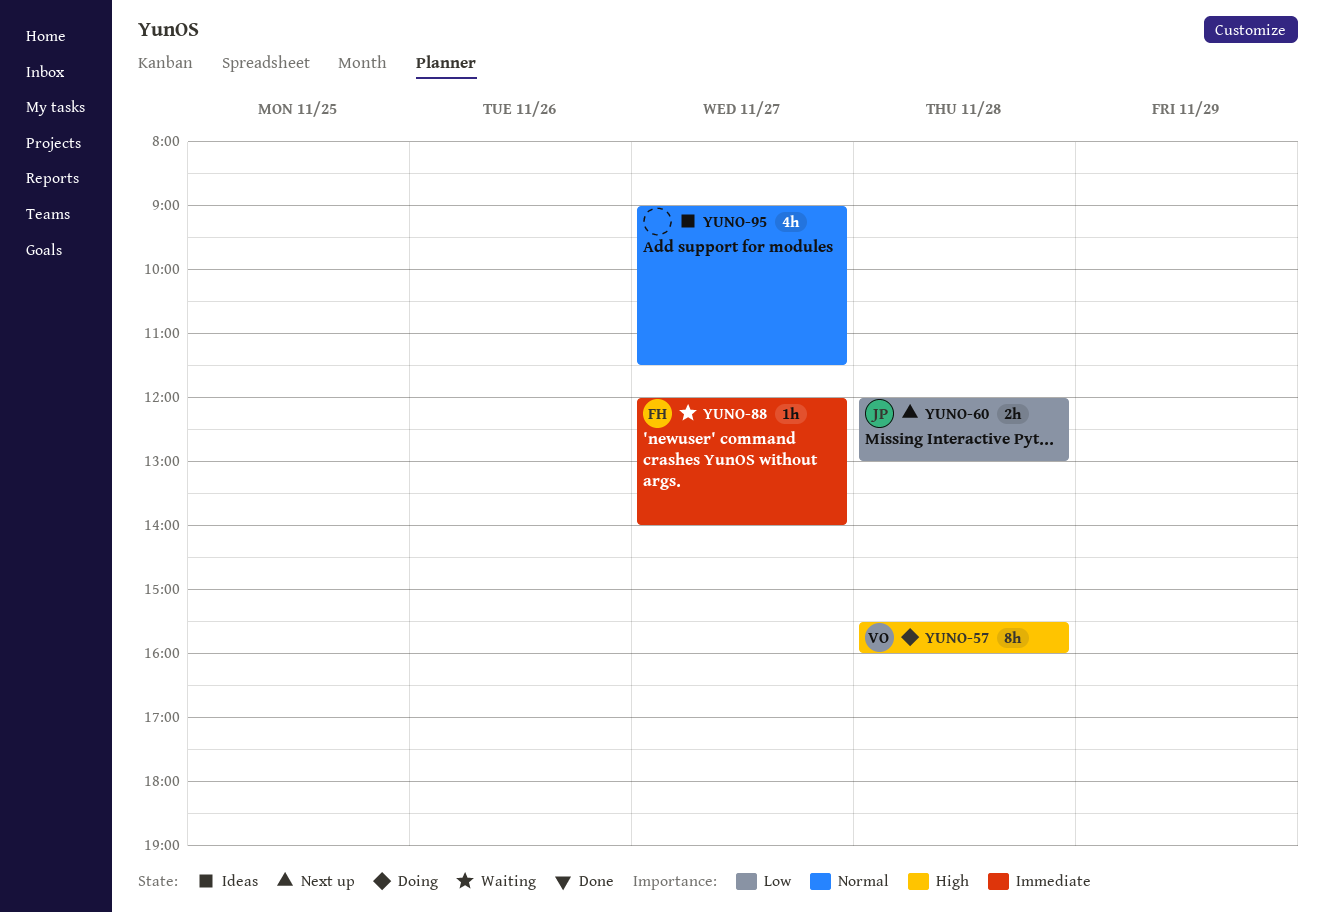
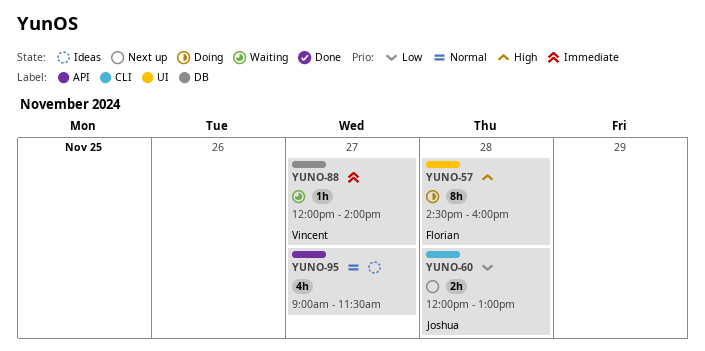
YUNO-57, owner: Vincent -> Florian
YUNO-57, begins: 15:30 -> 14:30
YUNO-88, owner: Florian -> Vincent

